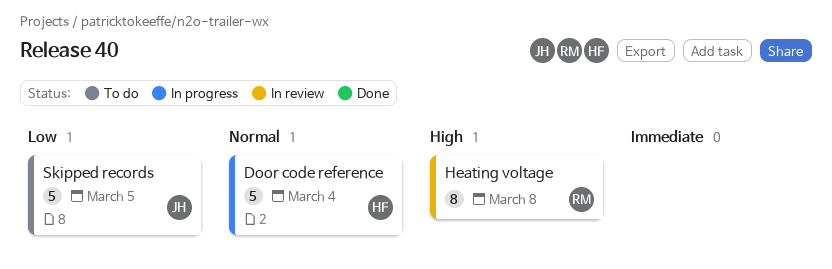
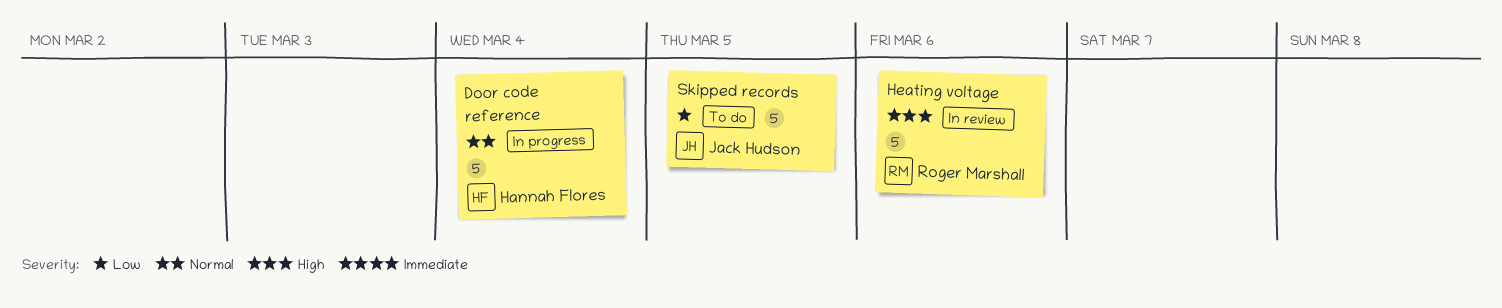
Heating voltage, estimate: 8 -> 5
Heating voltage, due: Mar 8 -> Mar 6

